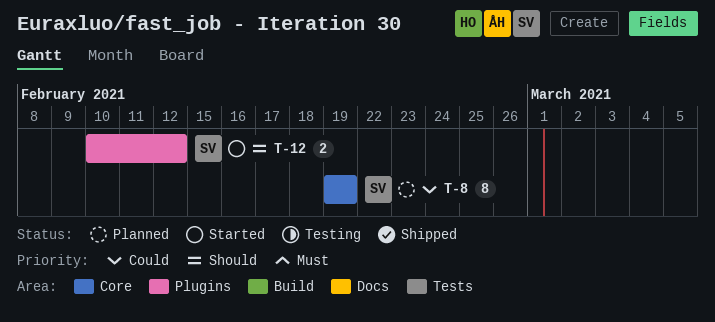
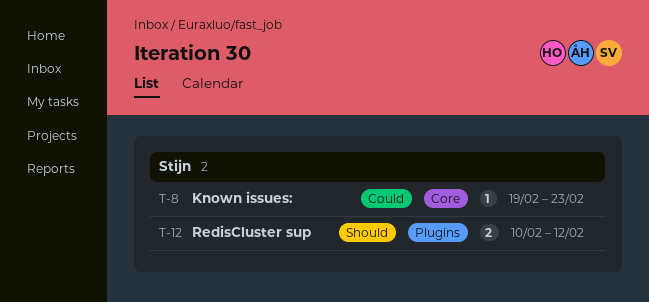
T-8, estimate: 8 -> 1
T-8, due: Feb 19 -> Feb 23

